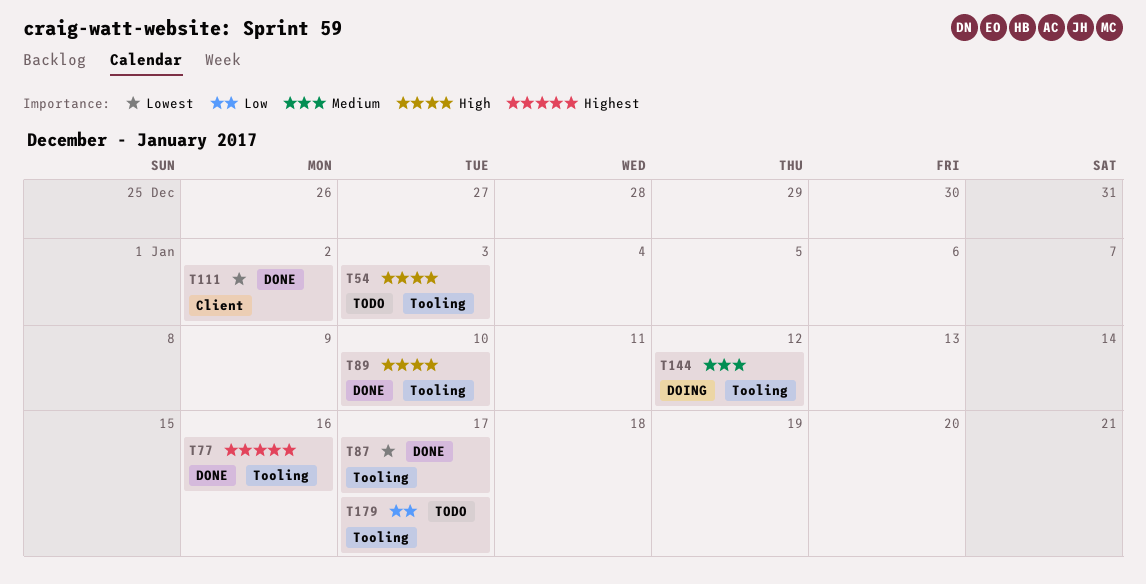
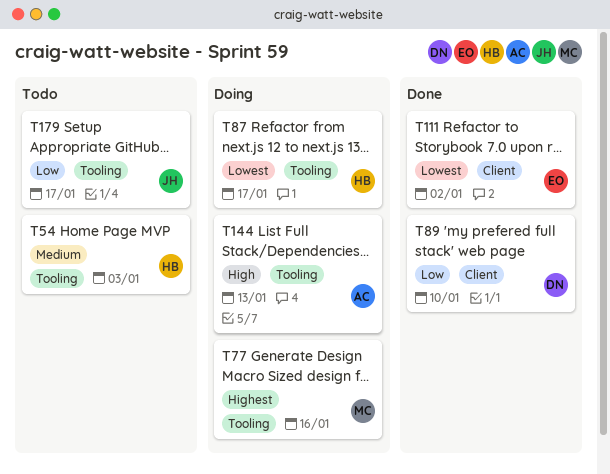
T54, priority: High -> Medium
T77, status: Done -> Doing
T87, status: Done -> Doing
T89, priority: High -> Low
T89, label: Tooling -> Client
T144, priority: Medium -> High
T144, due: Jan 12 -> Jan 13

